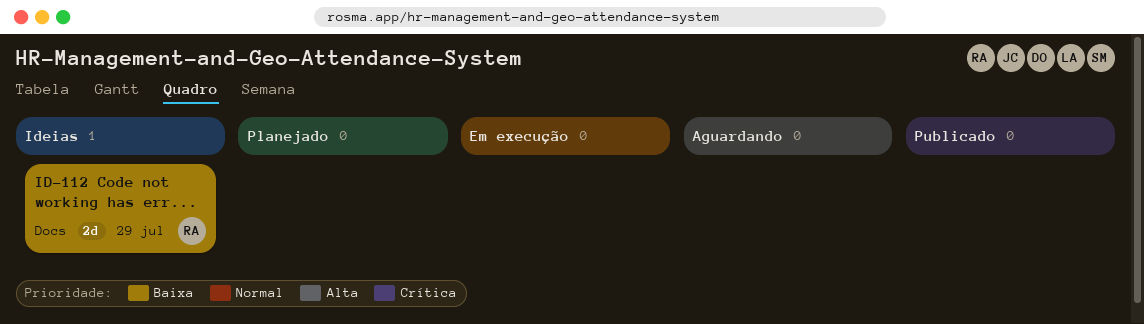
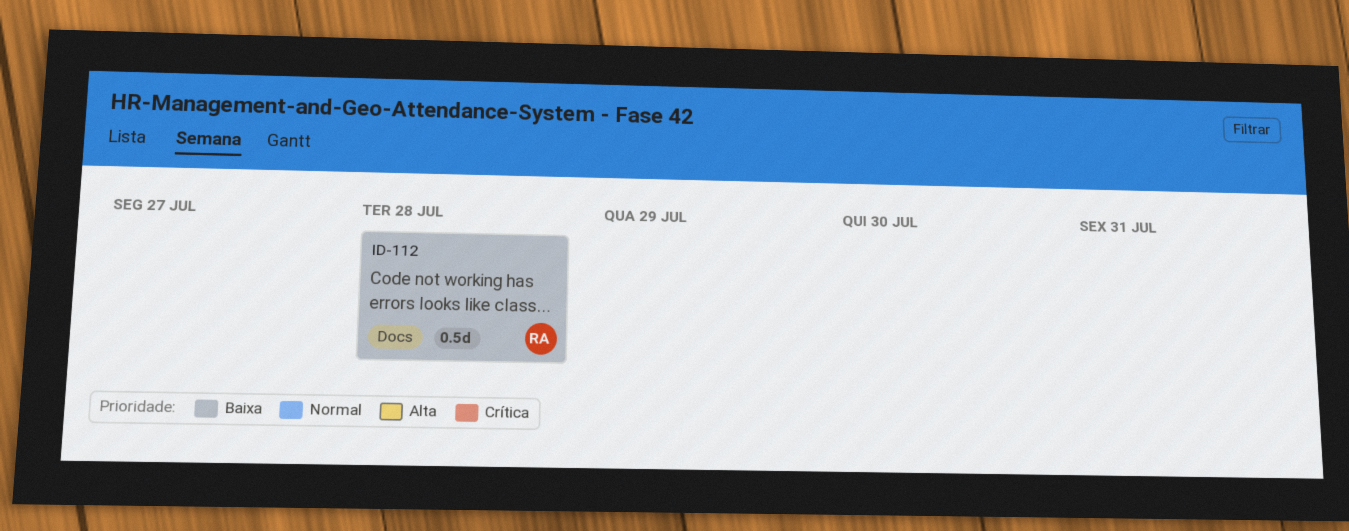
ID-112, estimate: 2d -> 0.5d
ID-112, due: Jul 29 -> Jul 28

